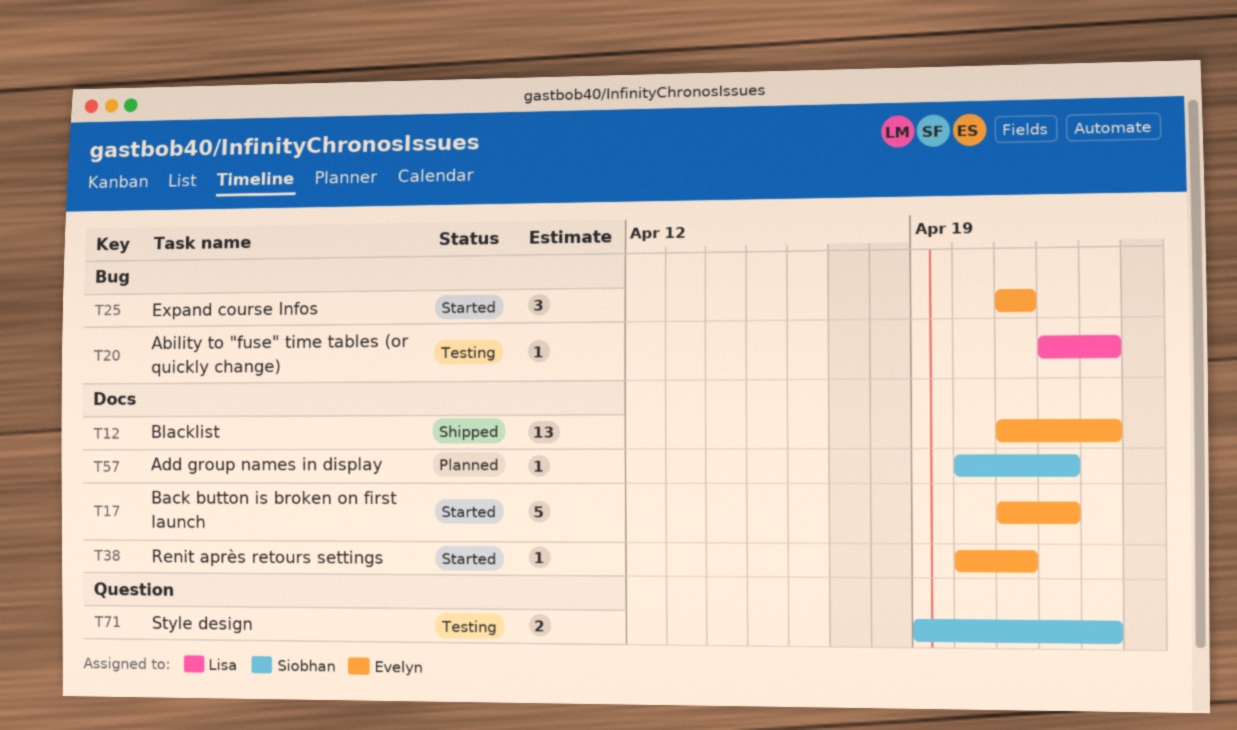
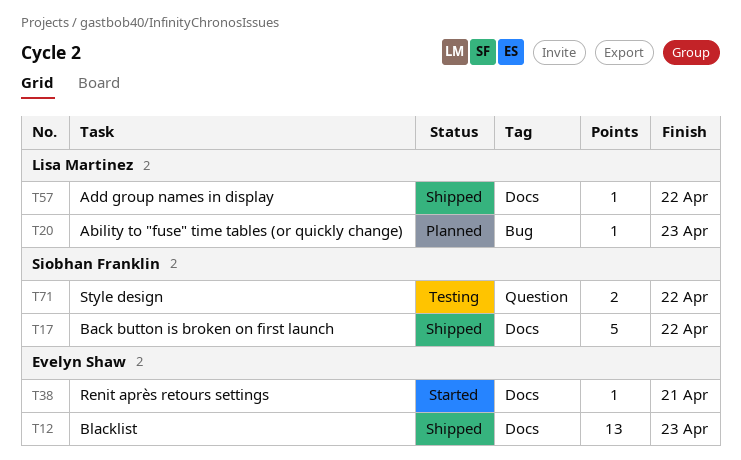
T17, status: Started -> Shipped
T17, owner: Evelyn Shaw -> Siobhan Franklin
T20, status: Testing -> Planned
T25: present -> none
T57, status: Planned -> Shipped
T57, owner: Siobhan Franklin -> Lisa Martinez
T71, due: Apr 23 -> Apr 22

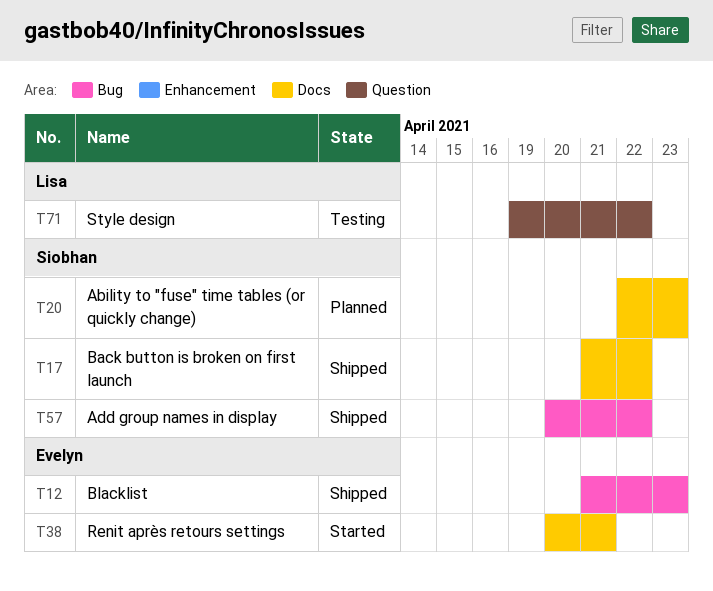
T12, label: Docs -> Bug
T20, owner: Lisa Martinez -> Siobhan Franklin
T20, label: Bug -> Docs
T57, owner: Lisa Martinez -> Siobhan Franklin
T57, label: Docs -> Bug
T71, owner: Siobhan Franklin -> Lisa Martinez

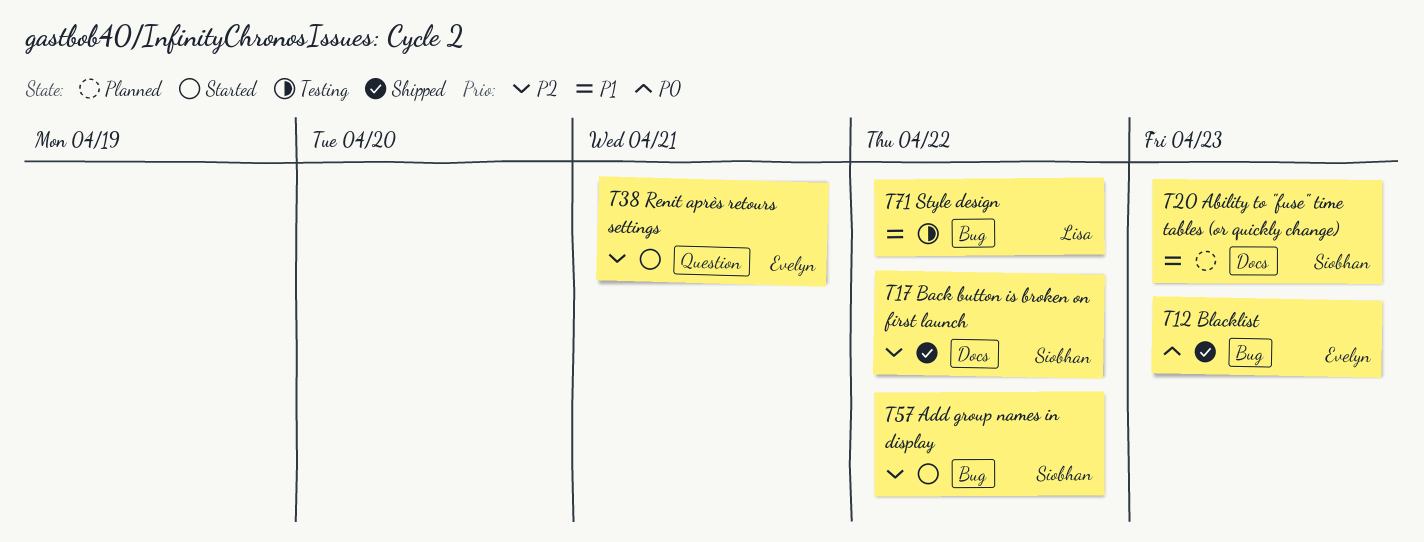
T38, label: Docs -> Question
T57, status: Shipped -> Started
T71, label: Question -> Bug

